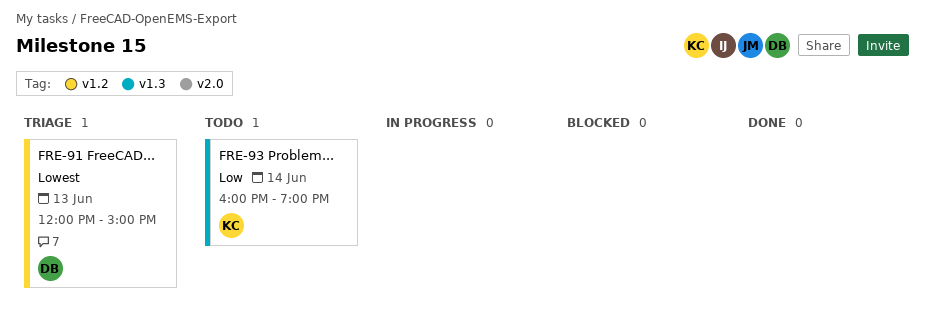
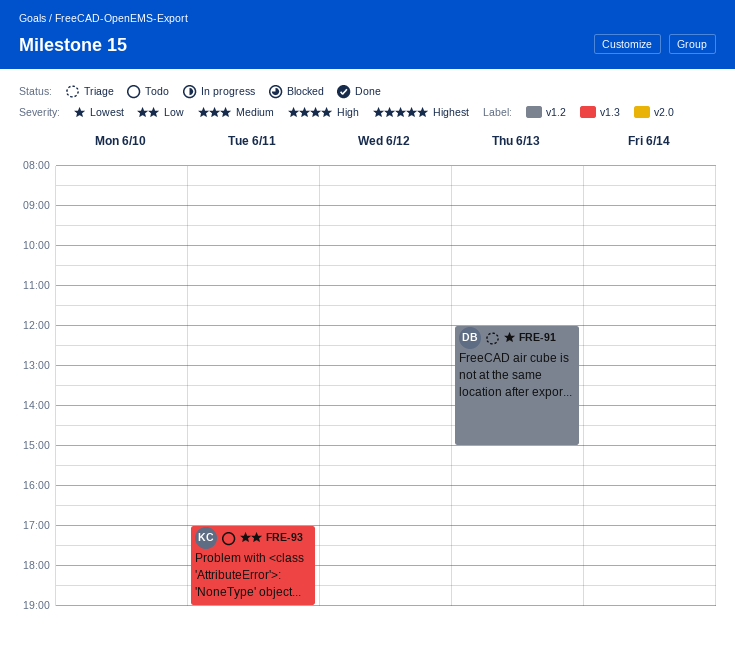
FRE-93, day: Jun 14 -> Jun 11
FRE-93, begins: 16:00 -> 17:00

